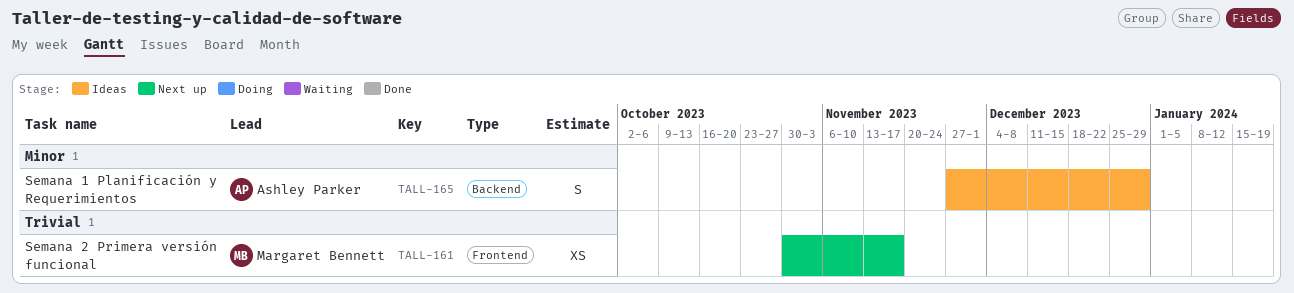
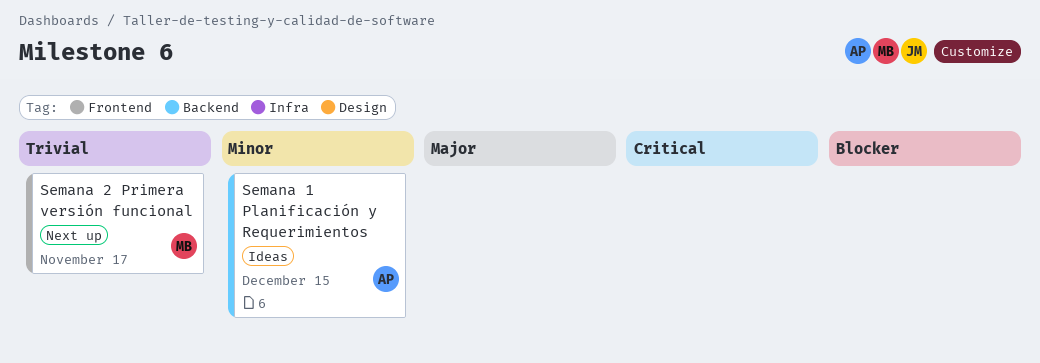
Semana 1 Planificación y Requerimientos, due: Dec 29 -> Dec 15

